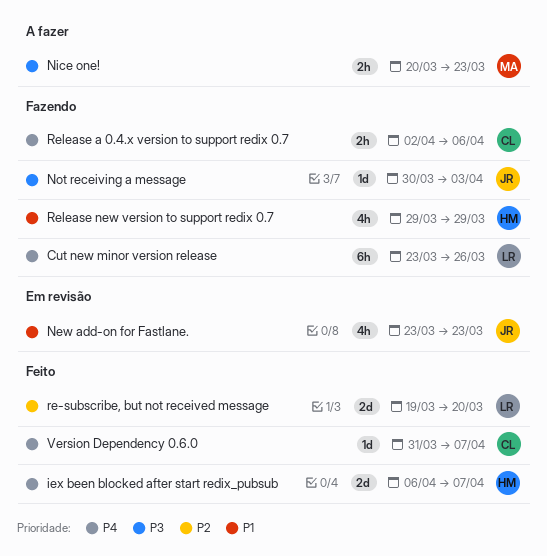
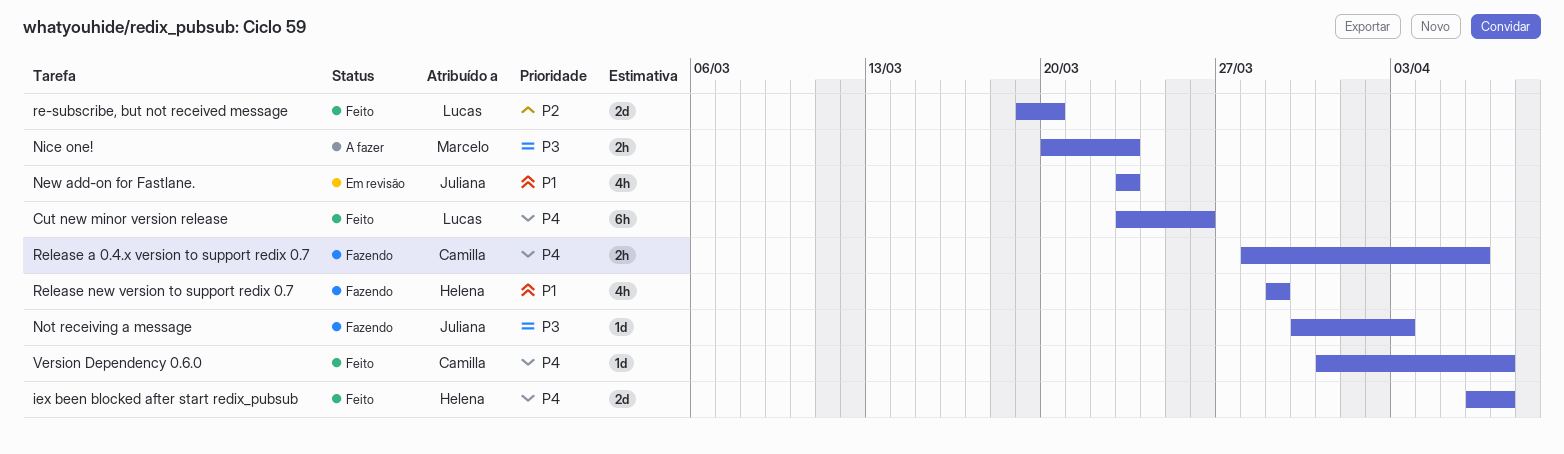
Cut new minor version release, status: Fazendo -> Feito
Release a 0.4.x version to support redix 0.7, start: Apr 2 -> Mar 28

